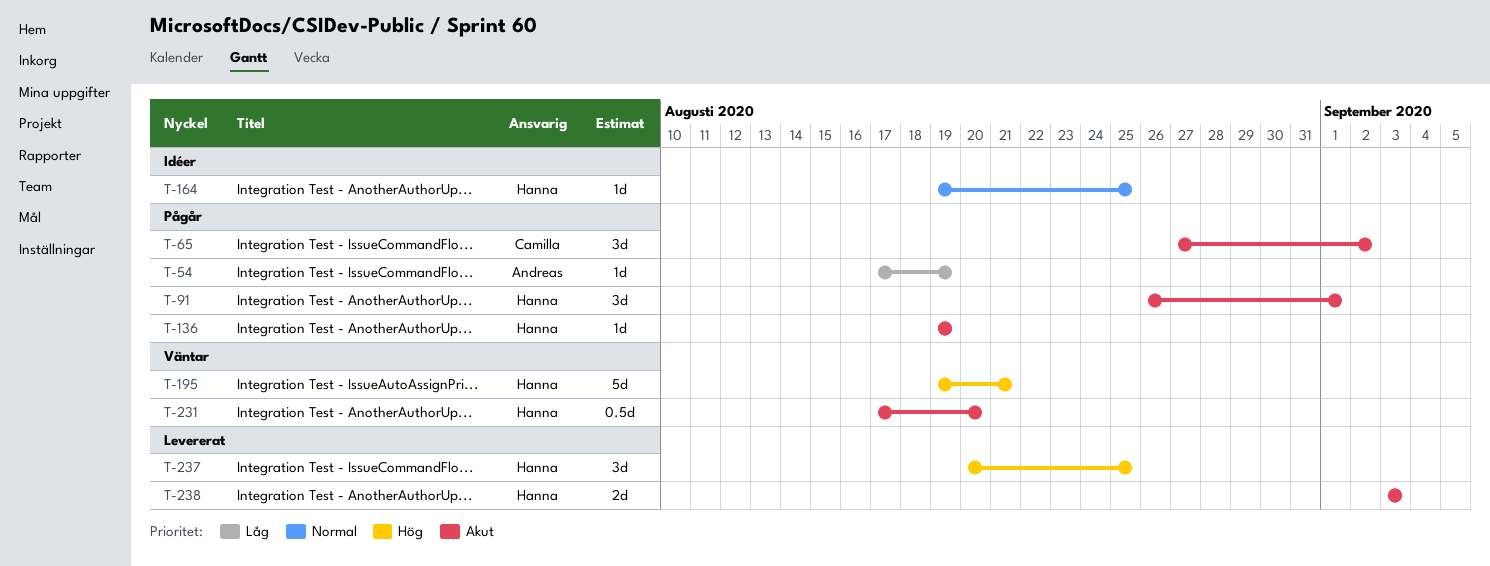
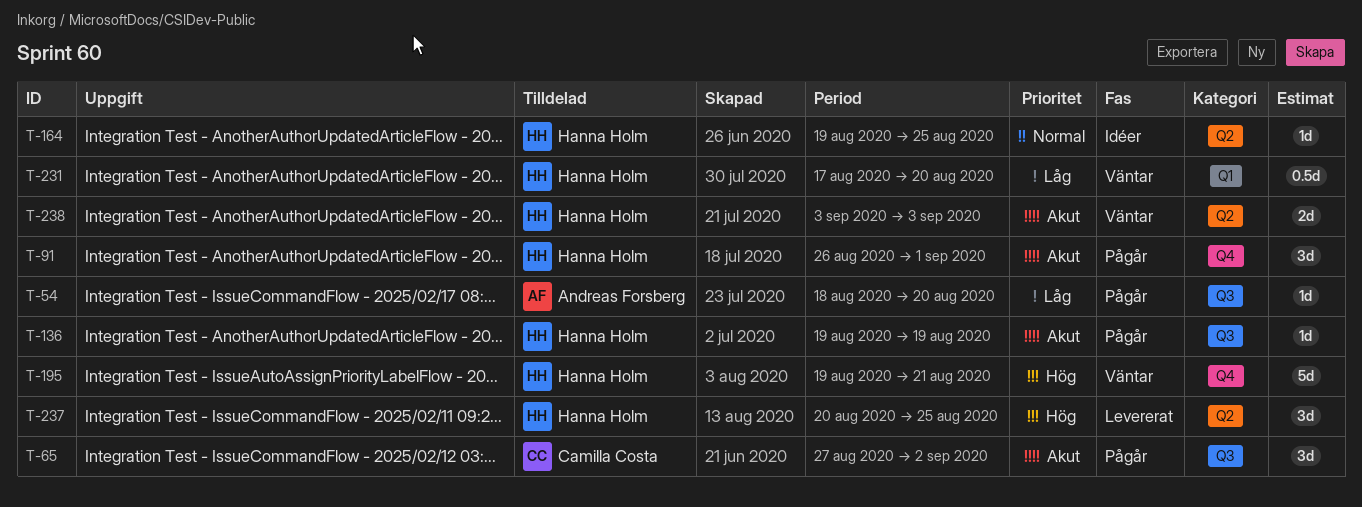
T-54, start: Aug 17 -> Aug 18
T-54, due: Aug 19 -> Aug 20
T-231, priority: Akut -> Låg
T-238, status: Levererat -> Väntar

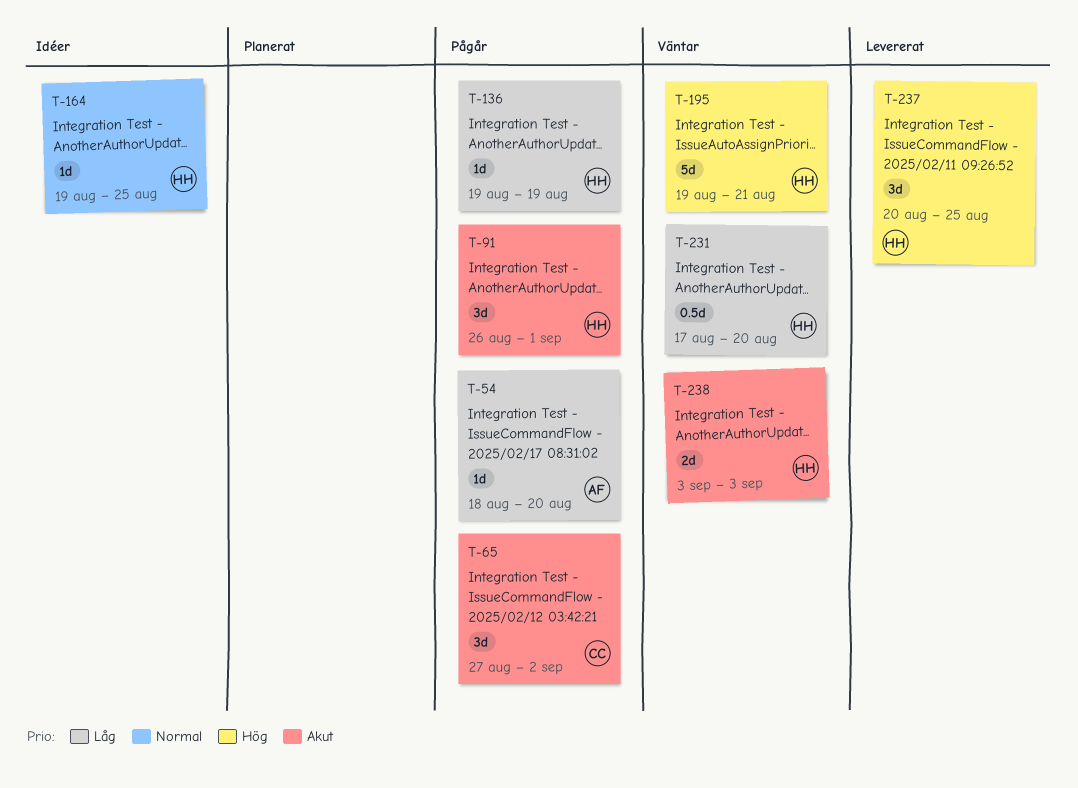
T-136, priority: Akut -> Låg

